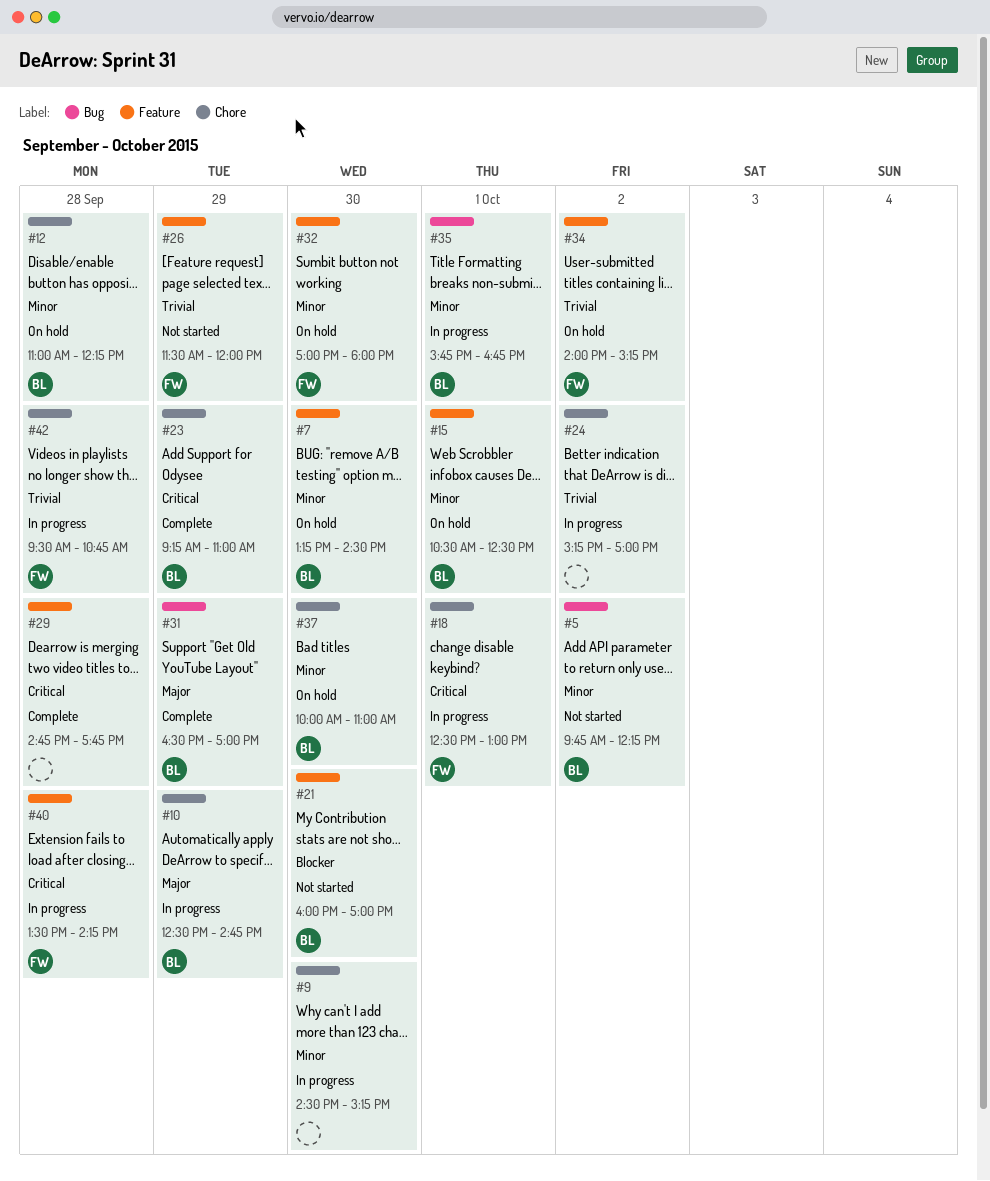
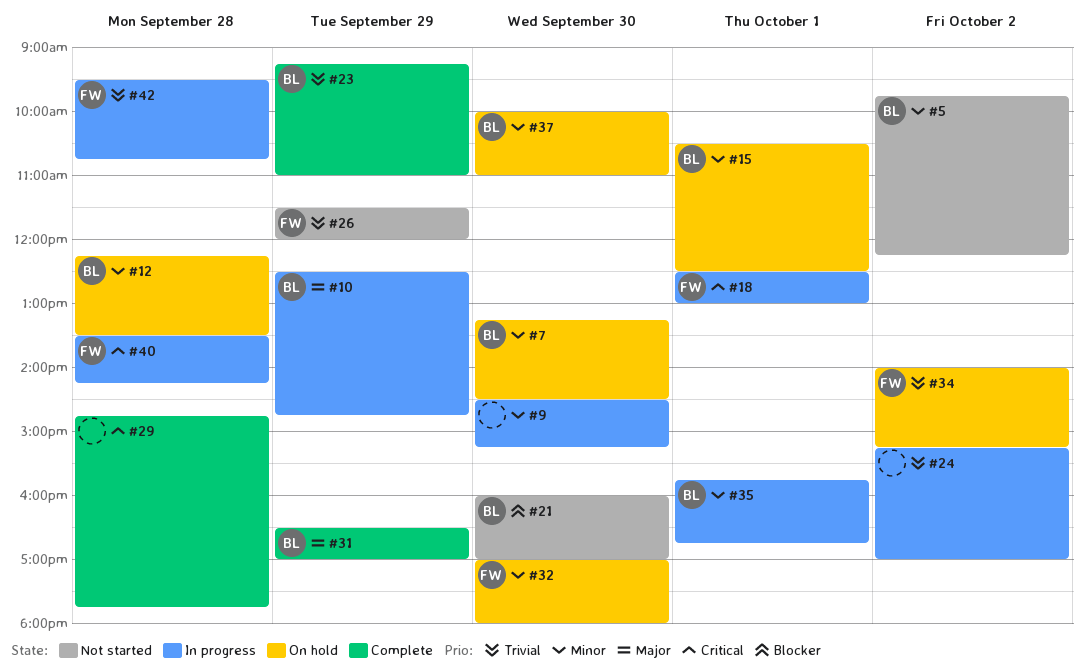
#12, begins: 11:00 -> 12:15
#12, ends: 12:15 -> 13:30
#23, priority: Critical -> Trivial

